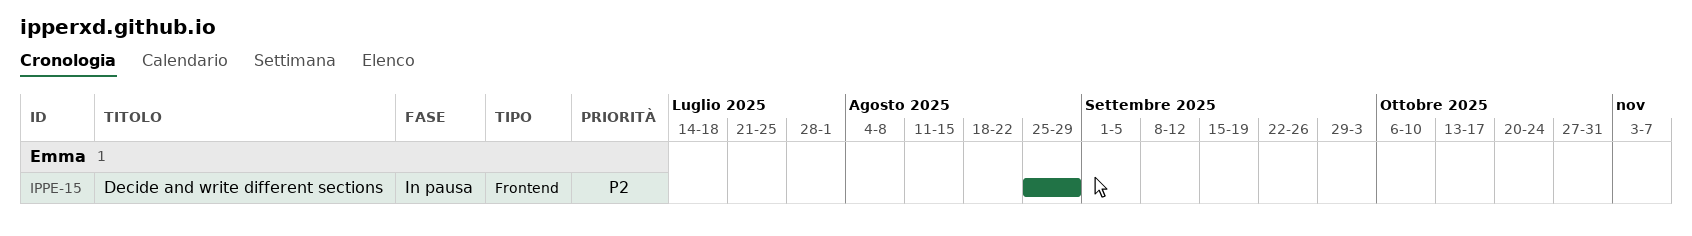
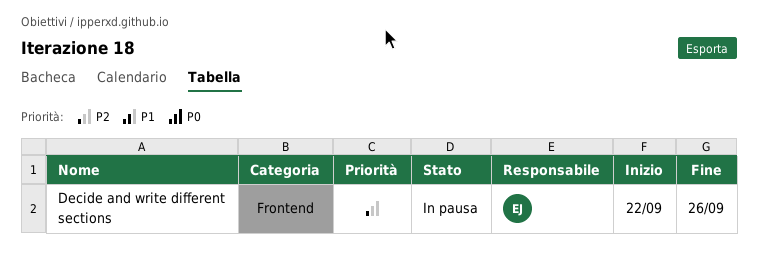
Decide and write different sections, start: Aug 25 -> Sep 22
Decide and write different sections, due: Aug 29 -> Sep 26

